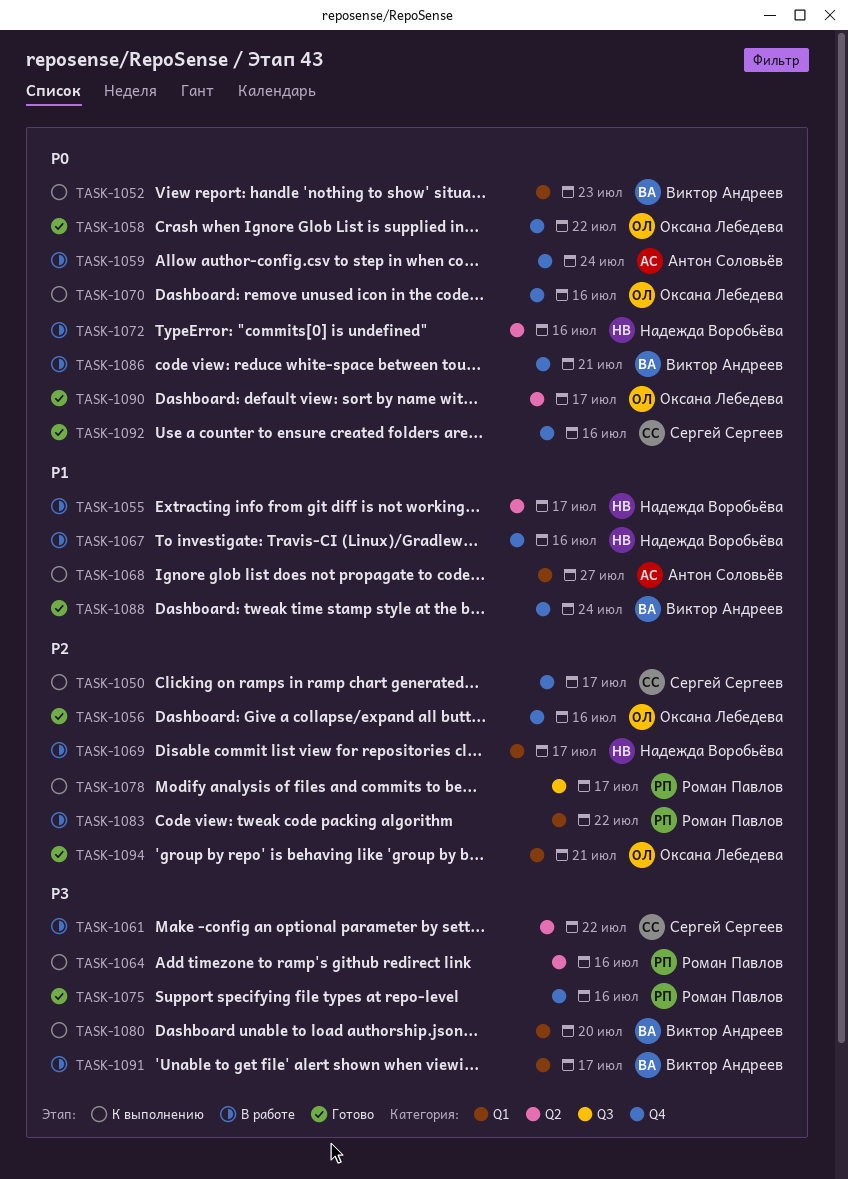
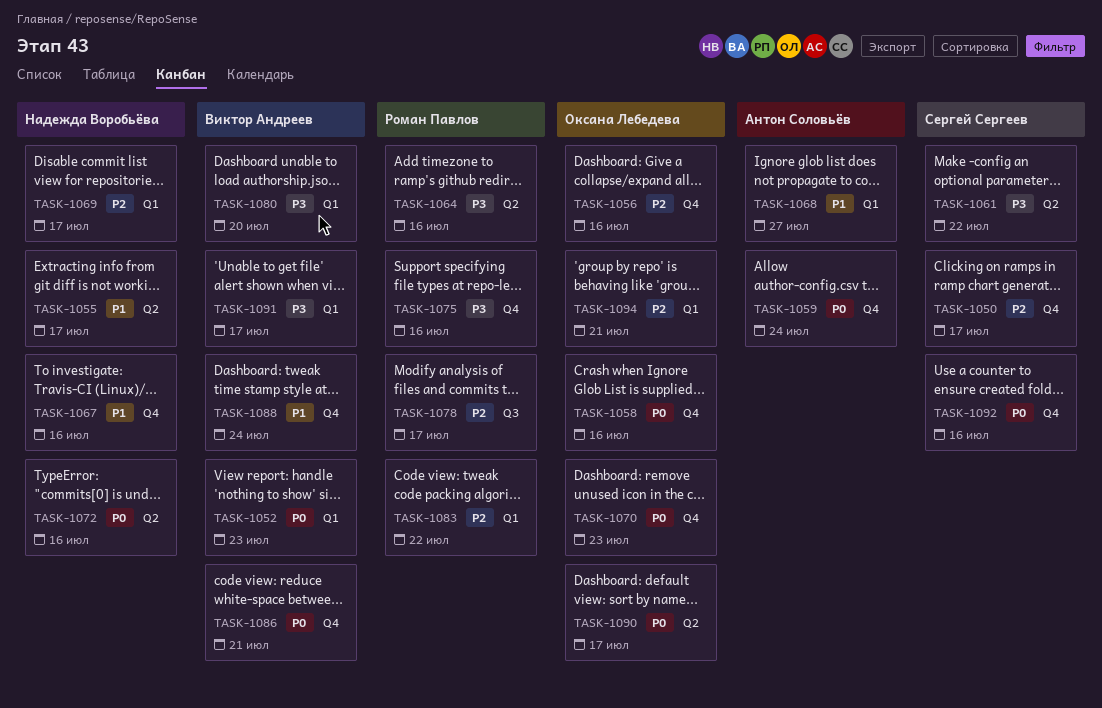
TASK-1058, due: Jul 22 -> Jul 16
TASK-1070, due: Jul 16 -> Jul 23

